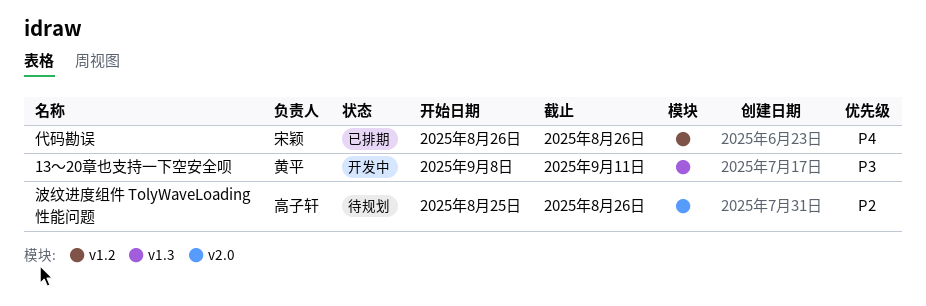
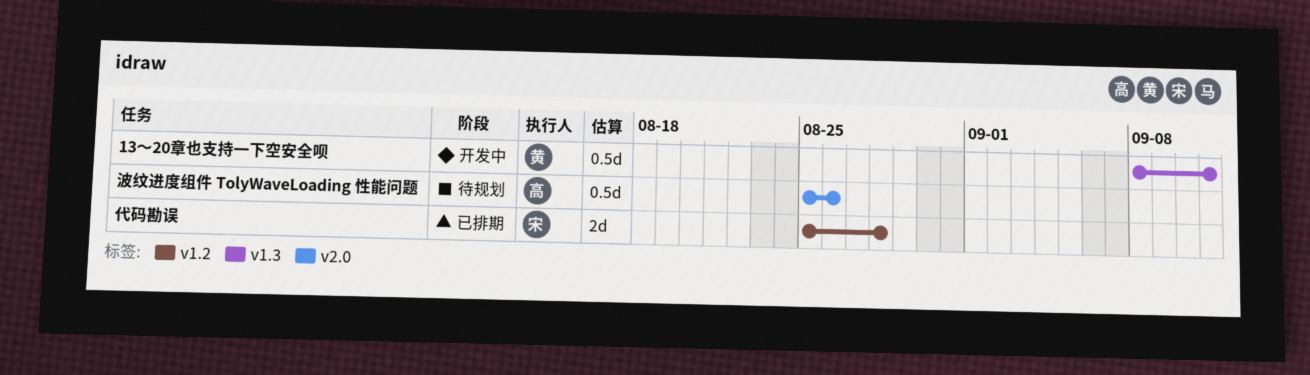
代码勘误, start: Aug 26 -> Aug 25
代码勘误, due: Aug 26 -> Aug 28

